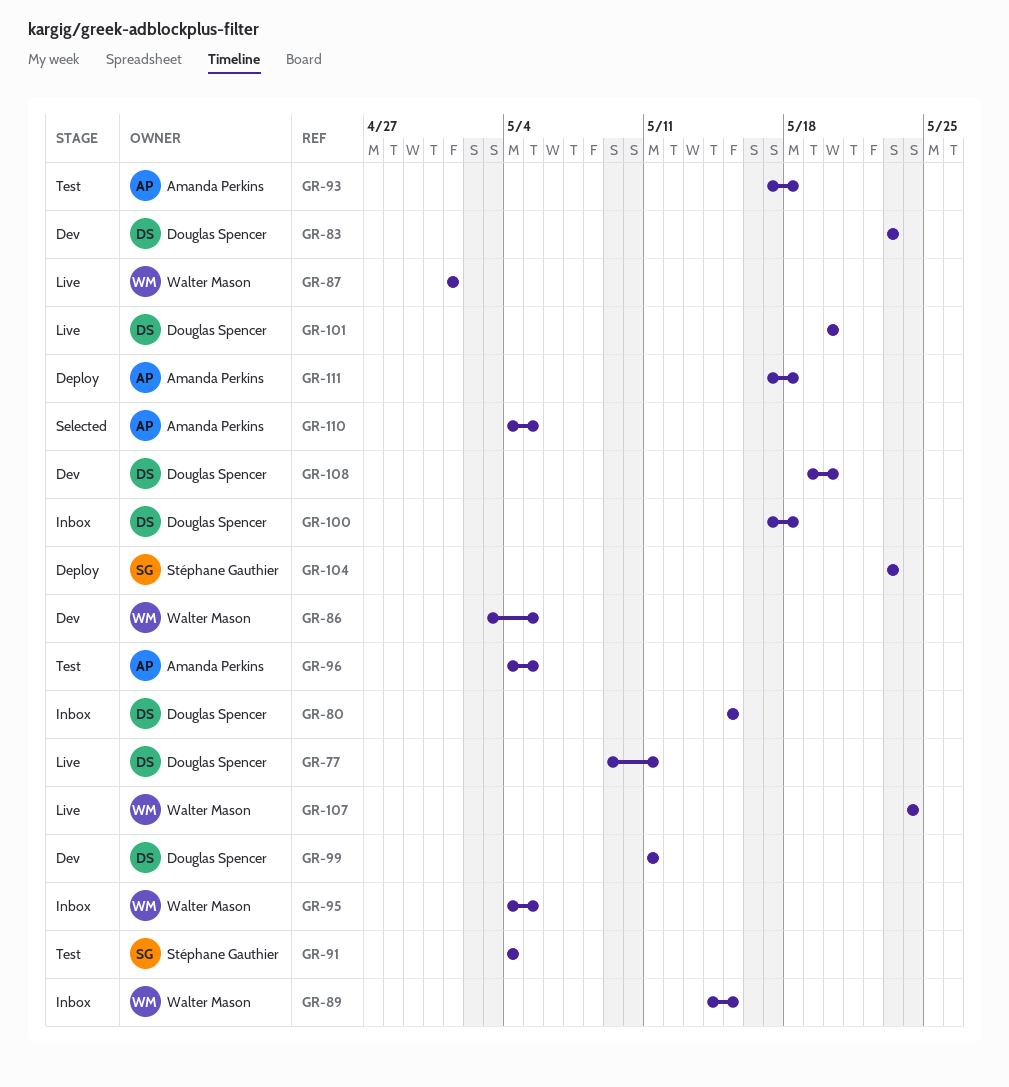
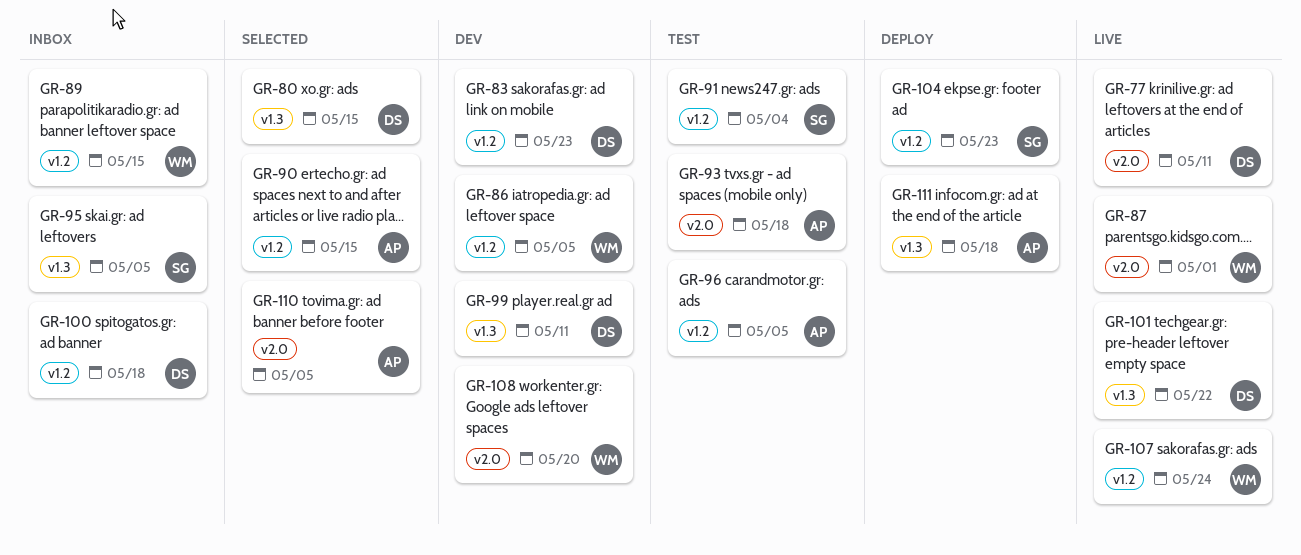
GR-80, status: Inbox -> Selected
GR-90: none -> present
GR-95, owner: Walter Mason -> Stéphane Gauthier
GR-101, due: May 20 -> May 22
GR-108, owner: Douglas Spencer -> Walter Mason

